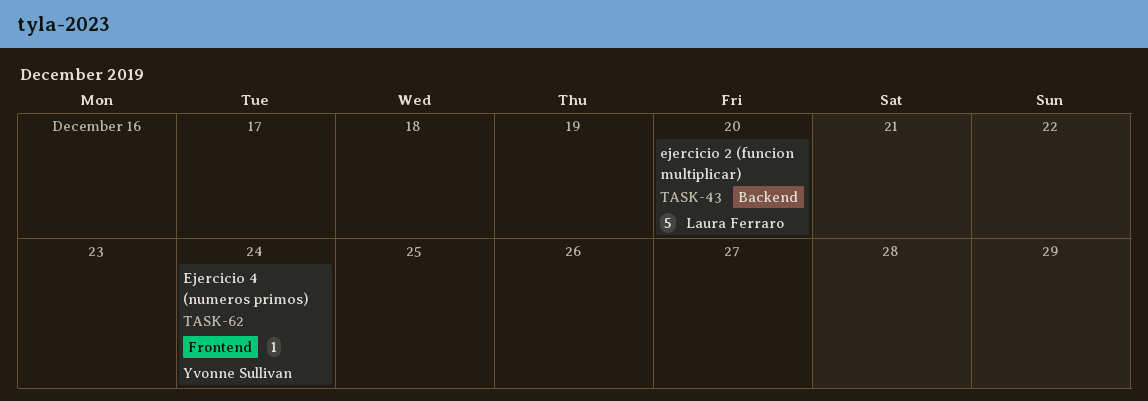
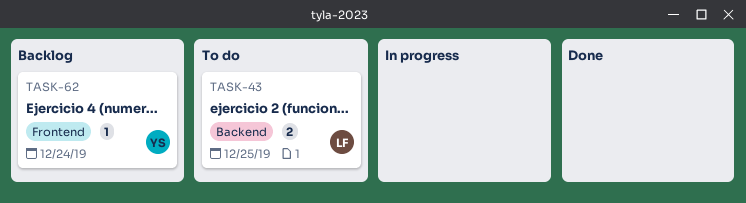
TASK-43, estimate: 5 -> 2
TASK-43, due: Dec 20 -> Dec 25

